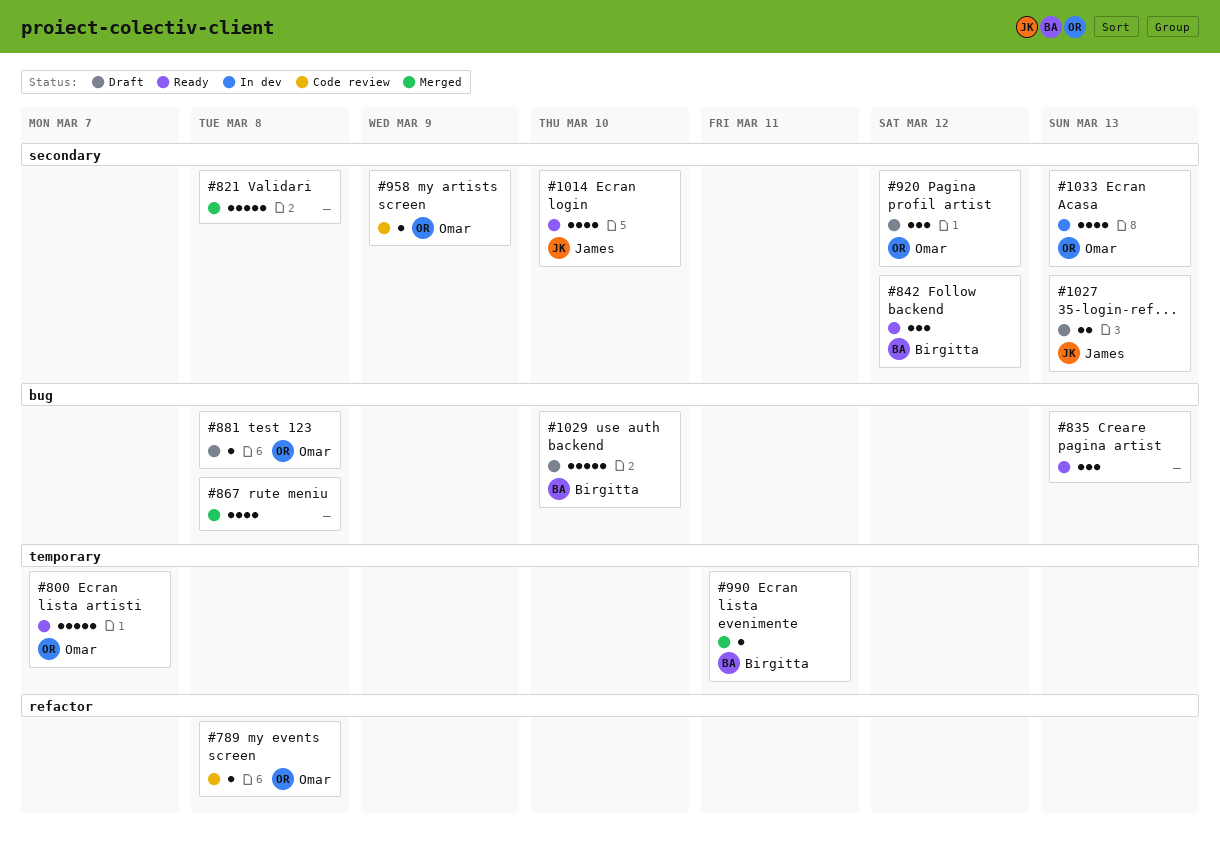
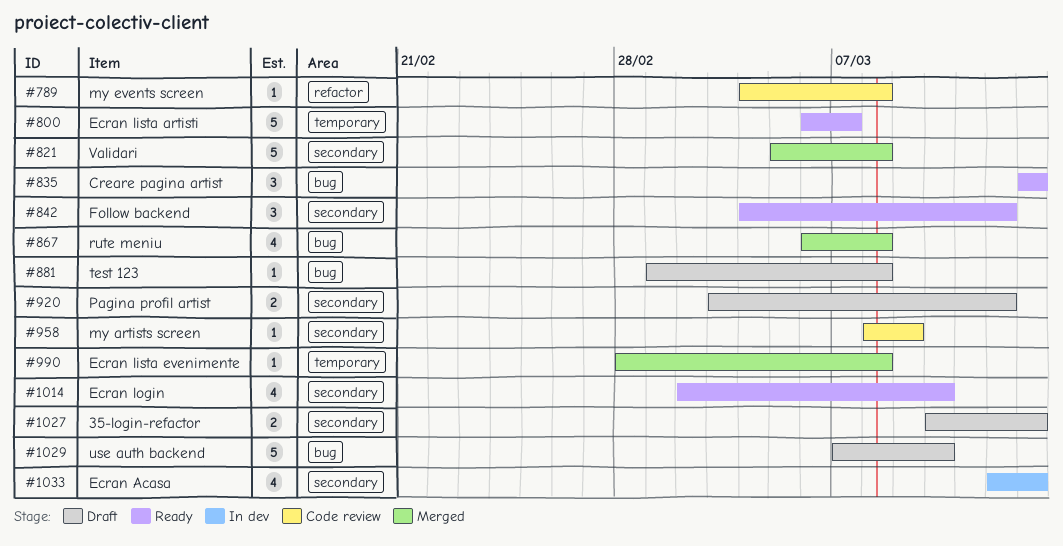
#920, estimate: 3 -> 2
#990, due: Mar 11 -> Mar 8

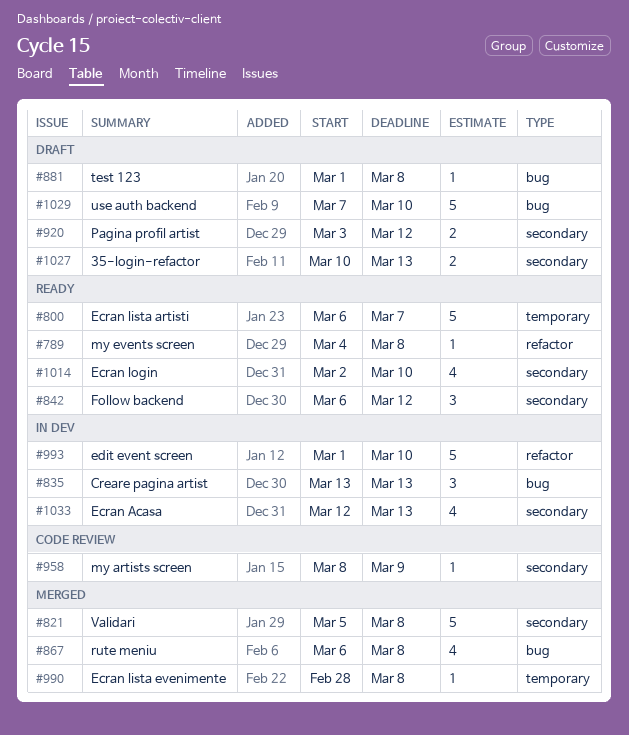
#789, status: Code review -> Ready
#835, status: Ready -> In dev
#842, start: Mar 4 -> Mar 6
#993: none -> present

